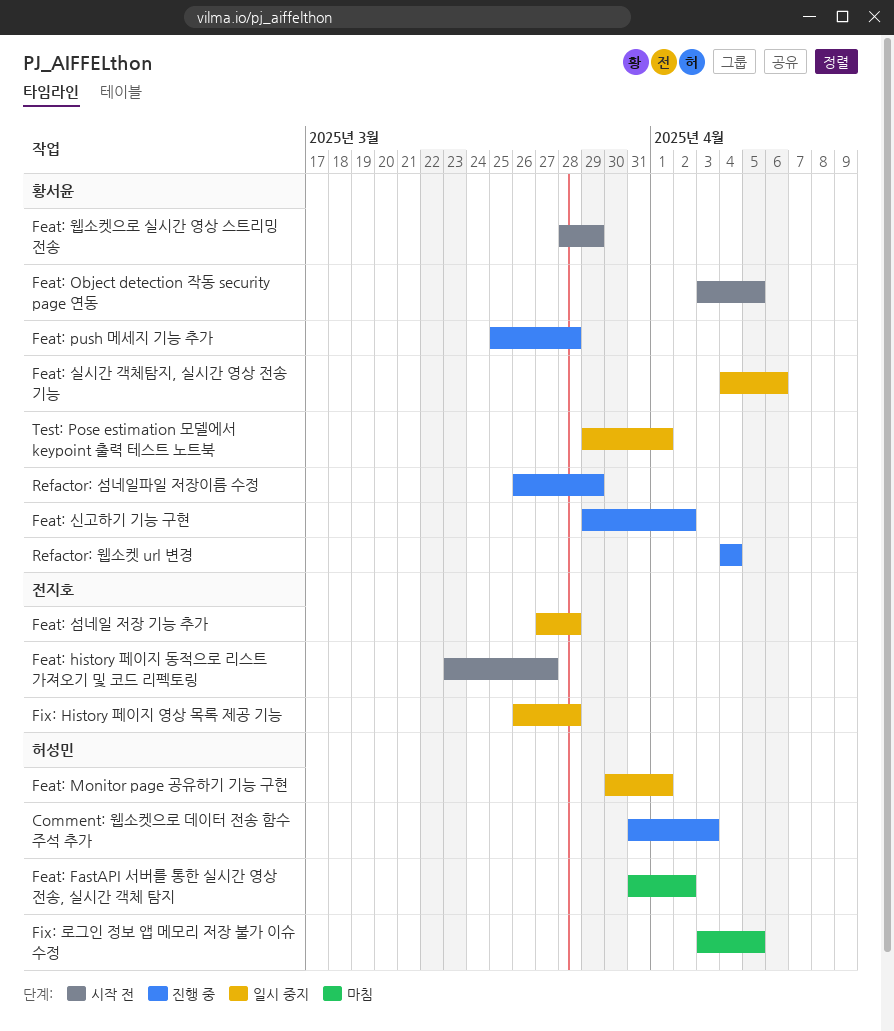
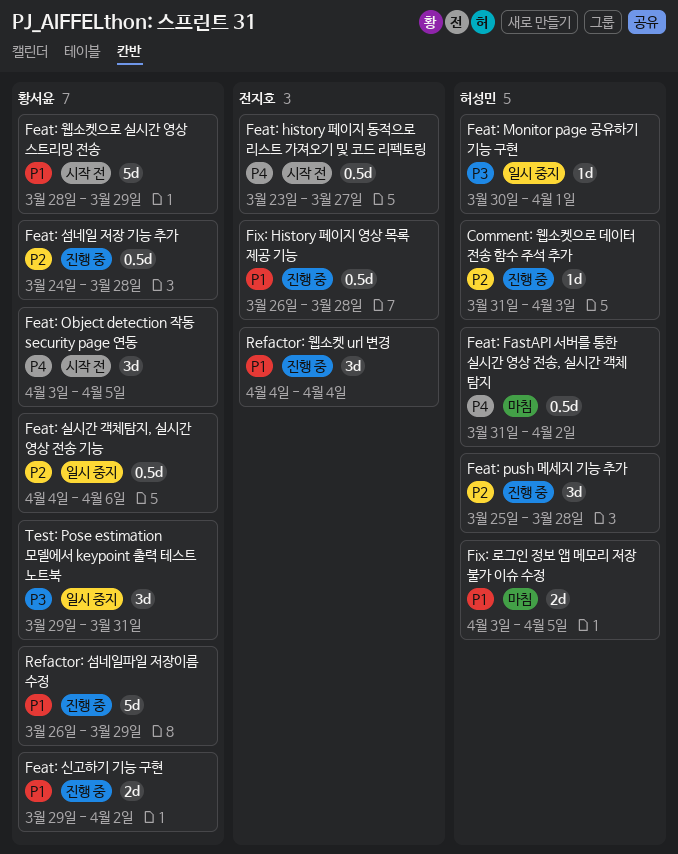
Feat: push 메세지 기능 추가, owner: 황서윤 -> 허성민
Feat: 섬네일 저장 기능 추가, status: 일시 중지 -> 진행 중
Feat: 섬네일 저장 기능 추가, owner: 전지호 -> 황서윤
Feat: 섬네일 저장 기능 추가, start: Mar 27 -> Mar 24
Fix: History 페이지 영상 목록 제공 기능, status: 일시 중지 -> 진행 중
Refactor: 웹소켓 url 변경, owner: 황서윤 -> 전지호
Test: Pose estimation 모델에서 keypoint 출력 테스트 노트북, due: Apr 1 -> Mar 31

